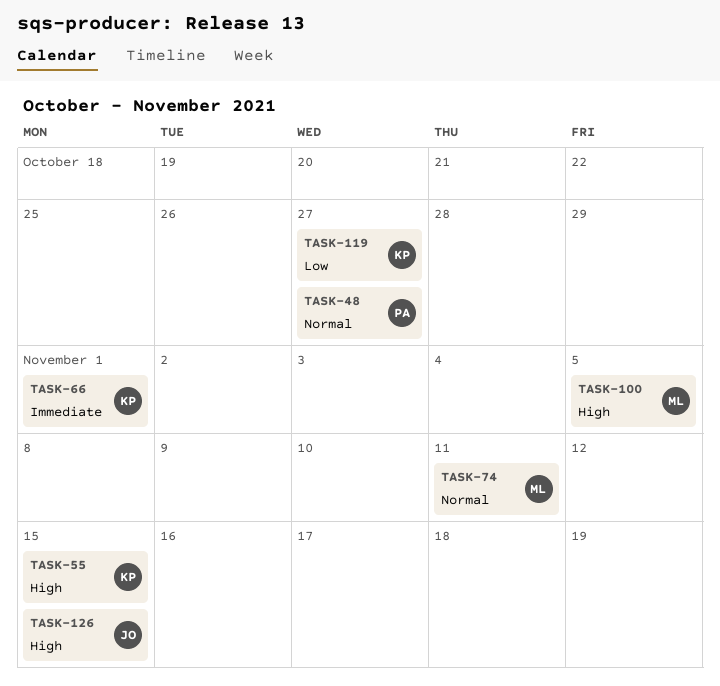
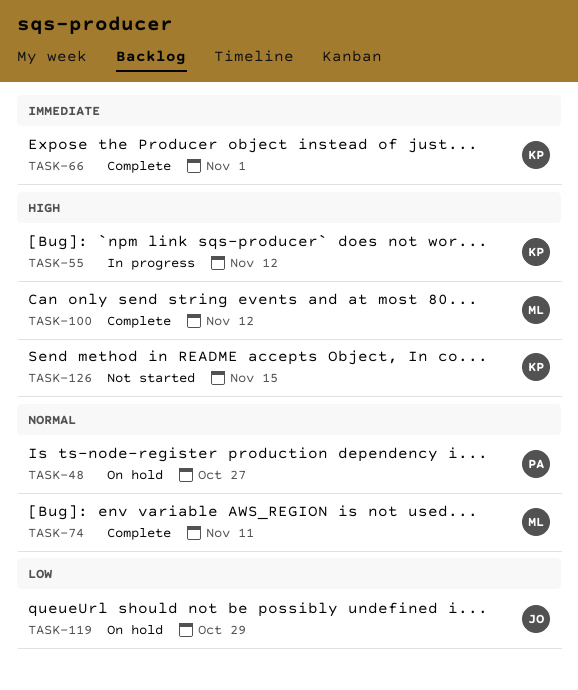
TASK-55, due: Nov 15 -> Nov 12
TASK-100, due: Nov 5 -> Nov 12
TASK-119, owner: KP -> JO
TASK-119, due: Oct 27 -> Oct 29
TASK-126, owner: JO -> KP

